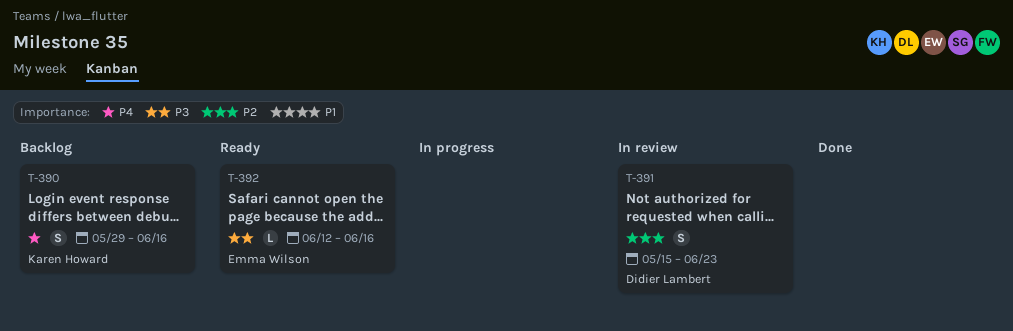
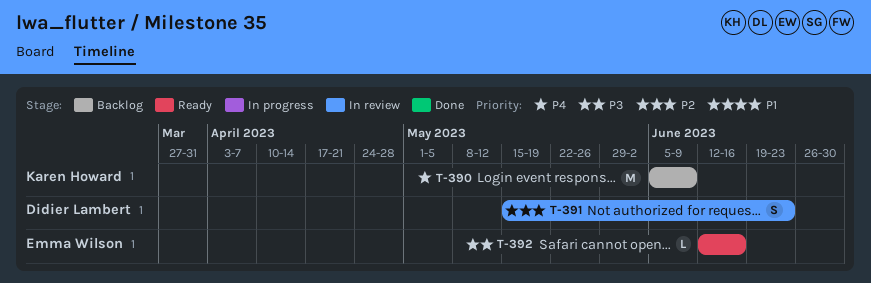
T-390, estimate: S -> M
T-390, start: May 29 -> Jun 5
T-390, due: Jun 16 -> Jun 9

